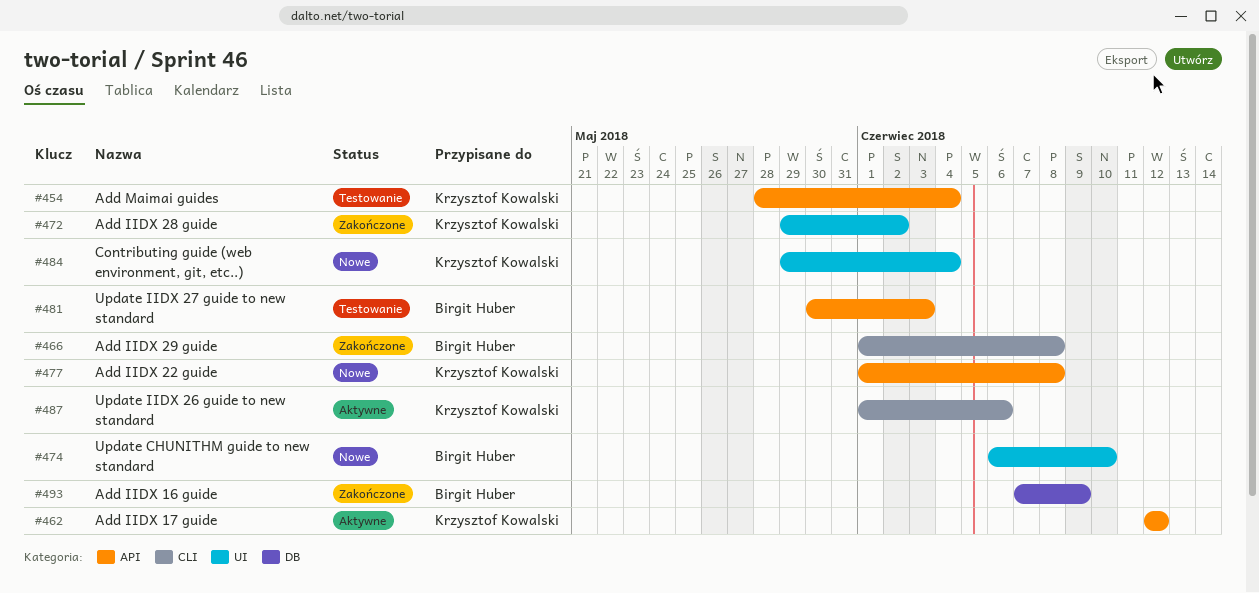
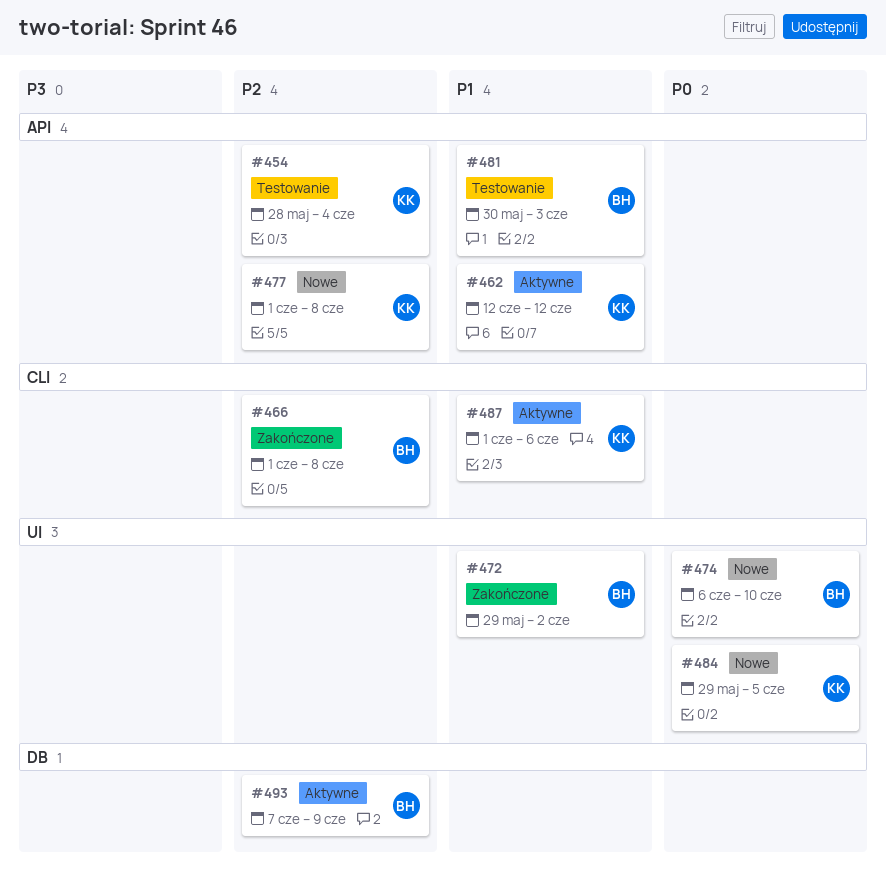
#472, owner: Krzysztof Kowalski -> Birgit Huber
#484, due: Jun 4 -> Jun 5
#493, status: Zakończone -> Aktywne

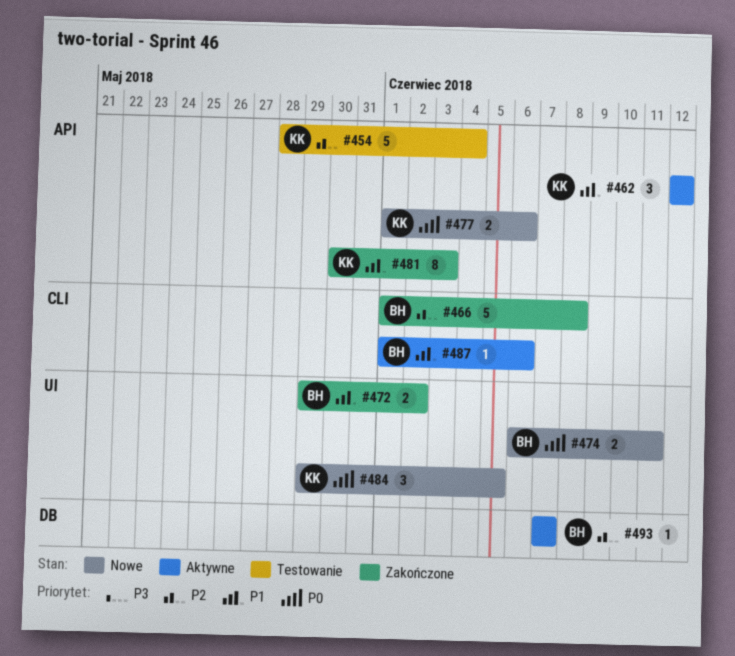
#474, due: Jun 10 -> Jun 11
#477, priority: P2 -> P0
#477, due: Jun 8 -> Jun 6
#481, status: Testowanie -> Zakończone
#481, owner: BH -> KK
#487, owner: KK -> BH
#493, due: Jun 9 -> Jun 7

